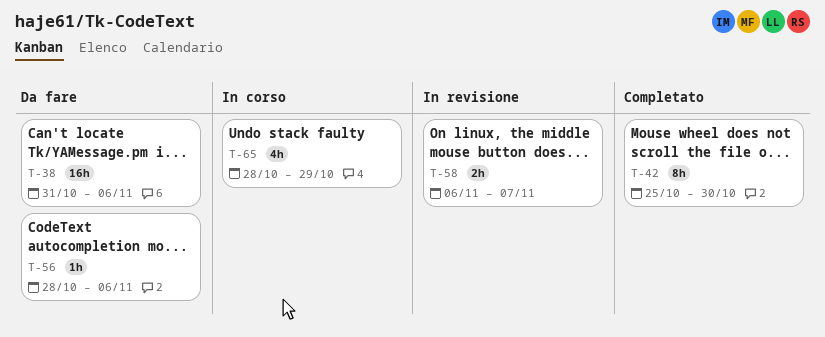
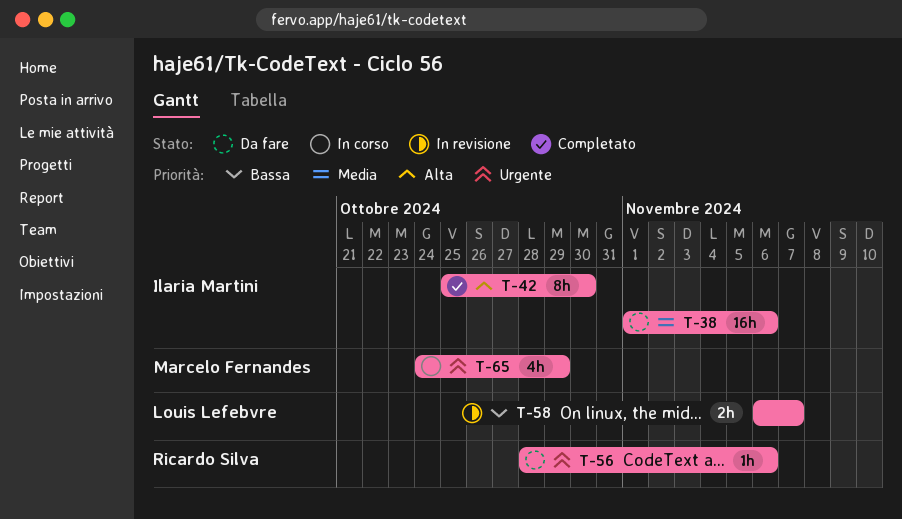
T-38, start: Oct 31 -> Nov 1
T-65, start: Oct 28 -> Oct 24

